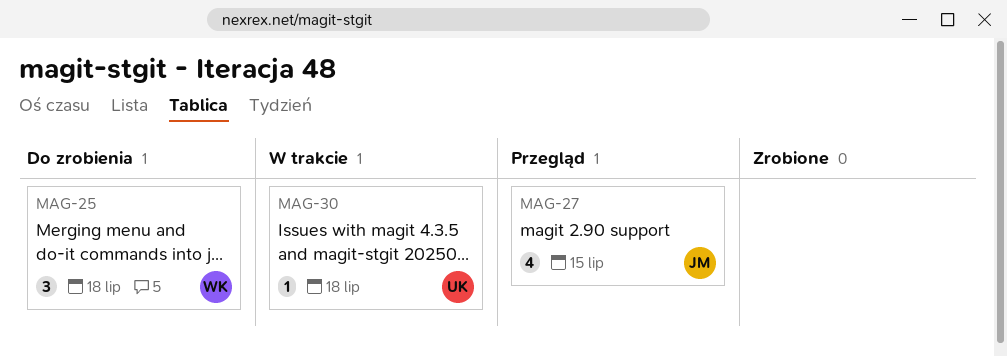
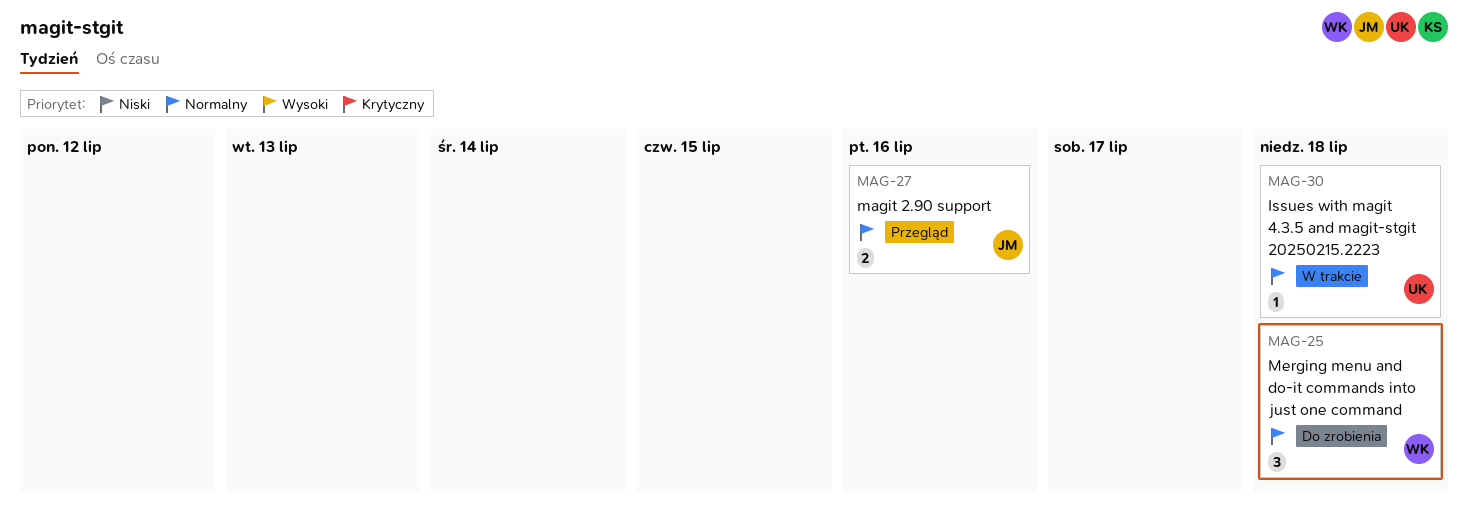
MAG-27, estimate: 4 -> 2
MAG-27, due: Jul 15 -> Jul 16

